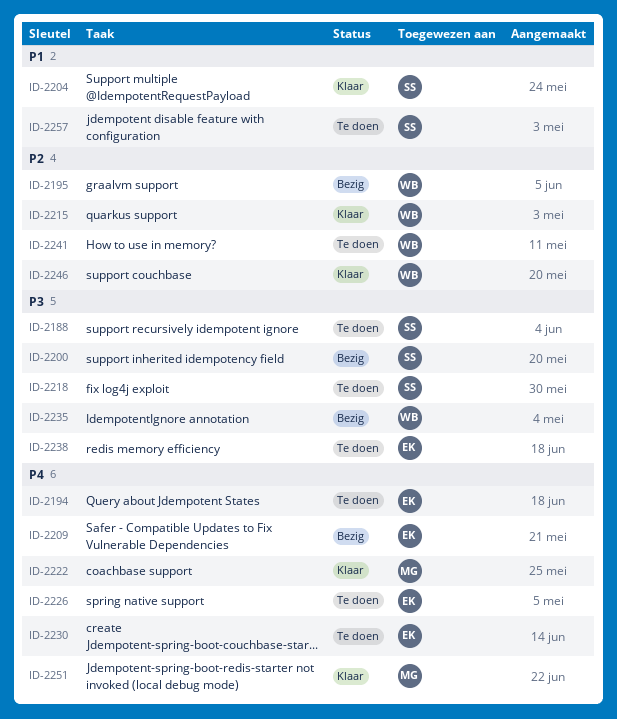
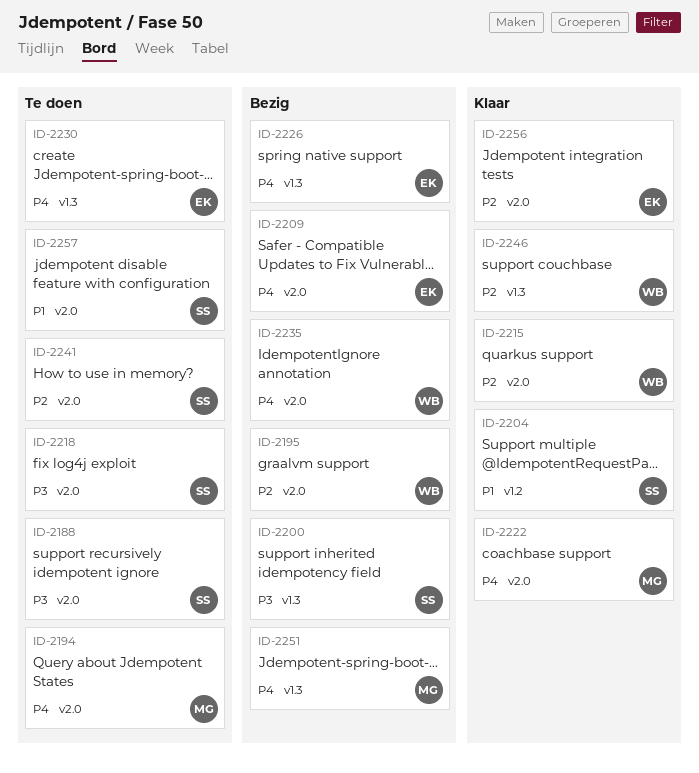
ID-2194, owner: EK -> MG
ID-2226, status: Te doen -> Bezig
ID-2235, priority: P3 -> P4
ID-2238: present -> none
ID-2241, owner: WB -> SS
ID-2251, status: Klaar -> Bezig
ID-2256: none -> present

